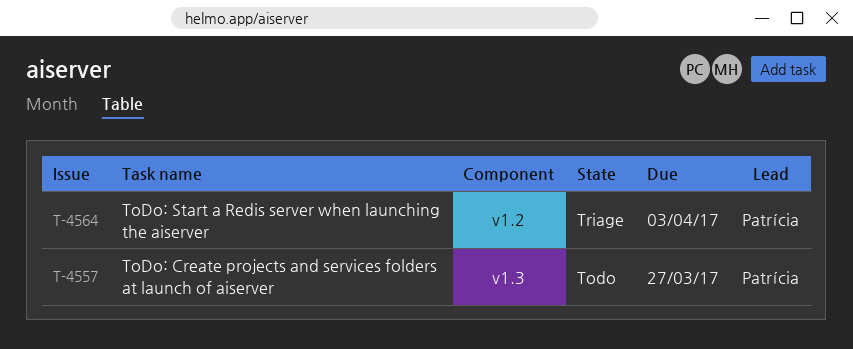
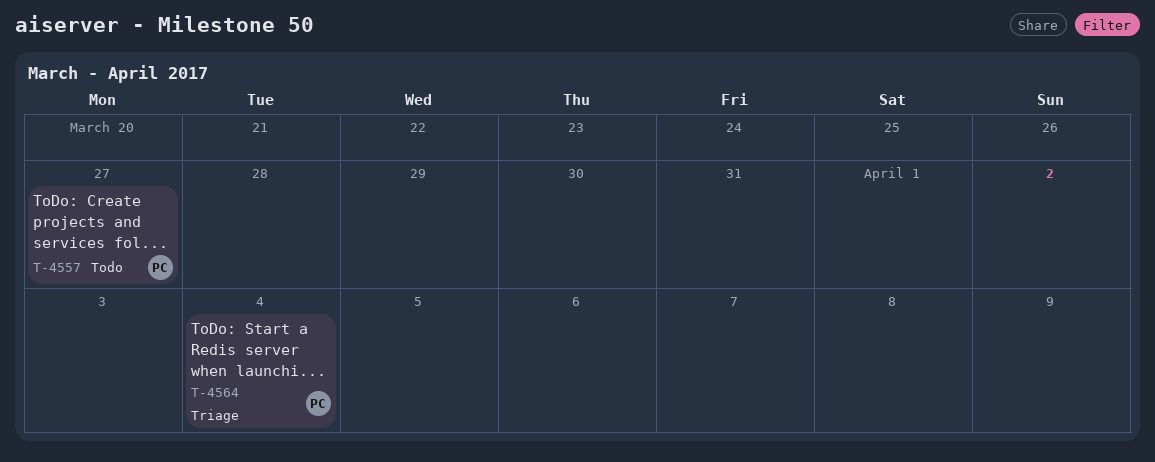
T-4564, due: Apr 3 -> Apr 4

